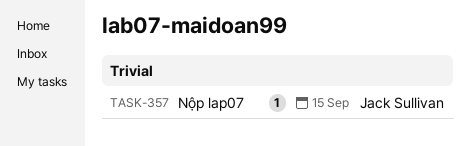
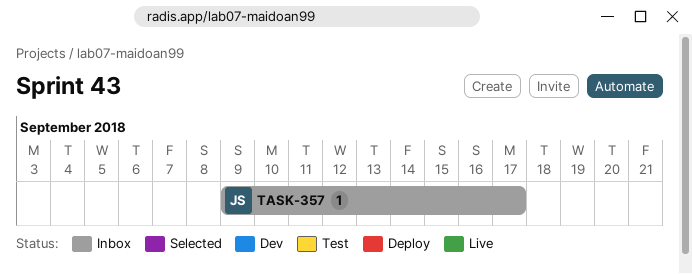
TASK-357, due: Sep 15 -> Sep 17

